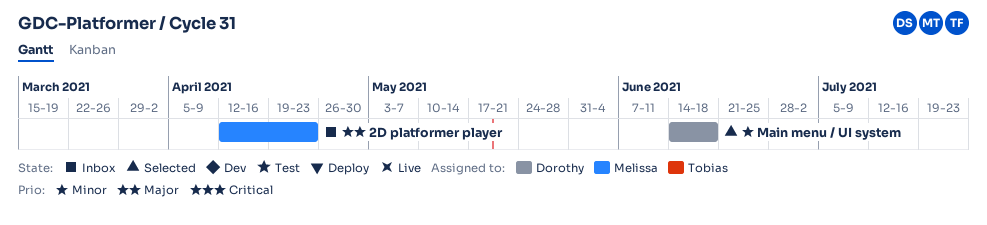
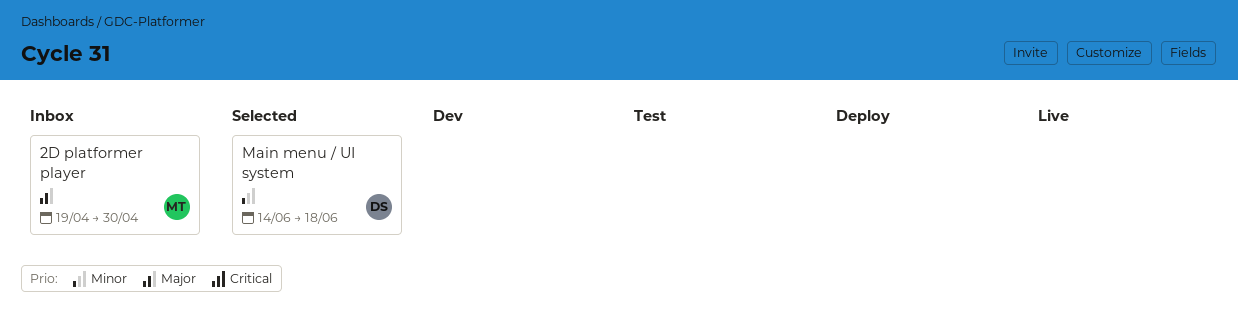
2D platformer player, start: Apr 12 -> Apr 19
2D platformer player, due: Apr 23 -> Apr 30

